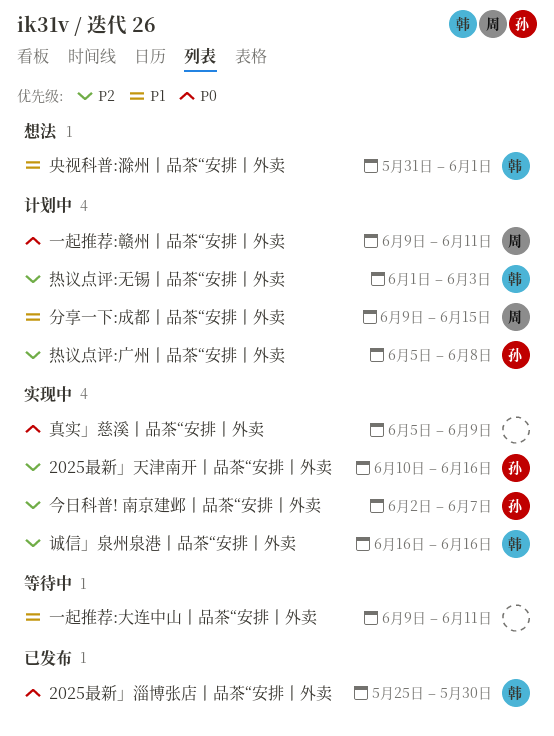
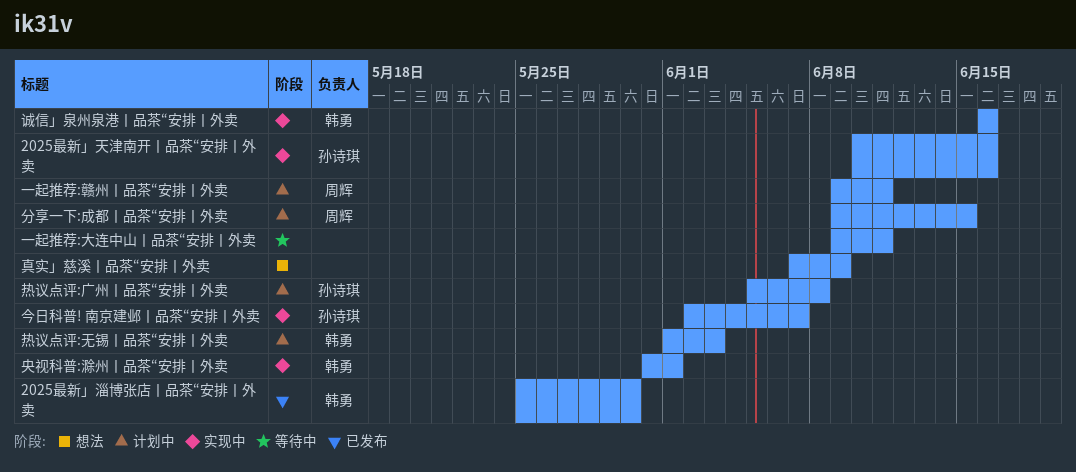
央视科普:滁州丨品茶“安排丨外卖, status: 想法 -> 实现中
真实」慈溪丨品茶“安排丨外卖, status: 实现中 -> 想法
真实」慈溪丨品茶“安排丨外卖, start: Jun 5 -> Jun 7

